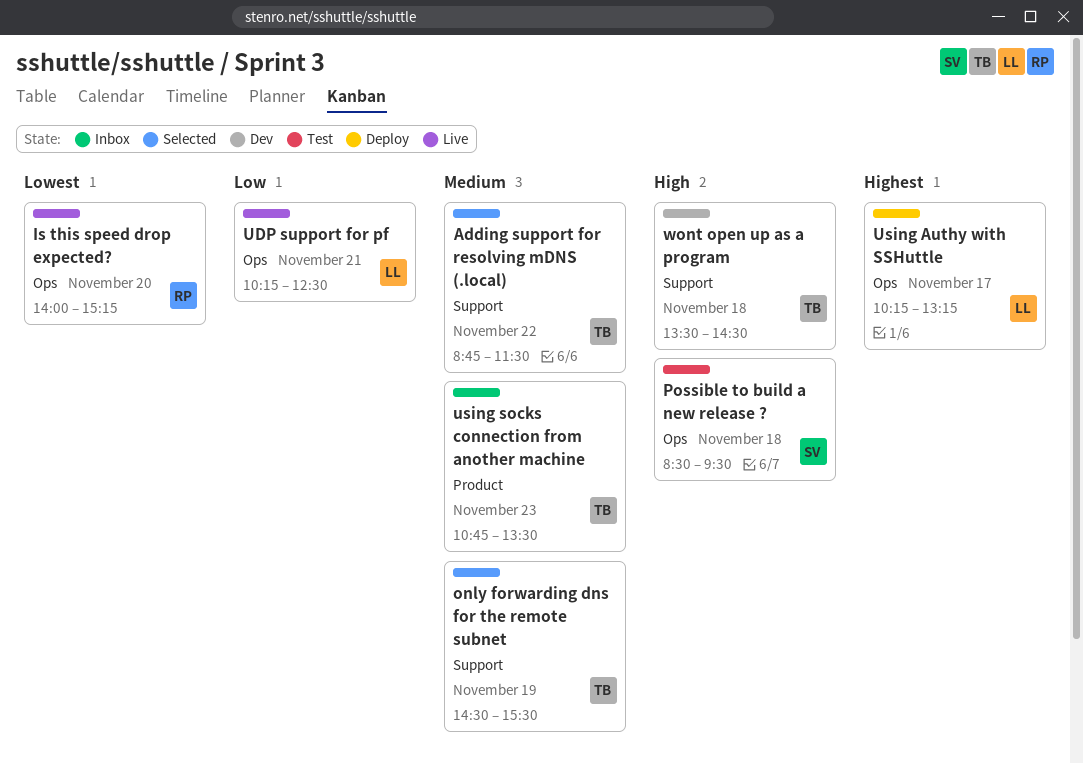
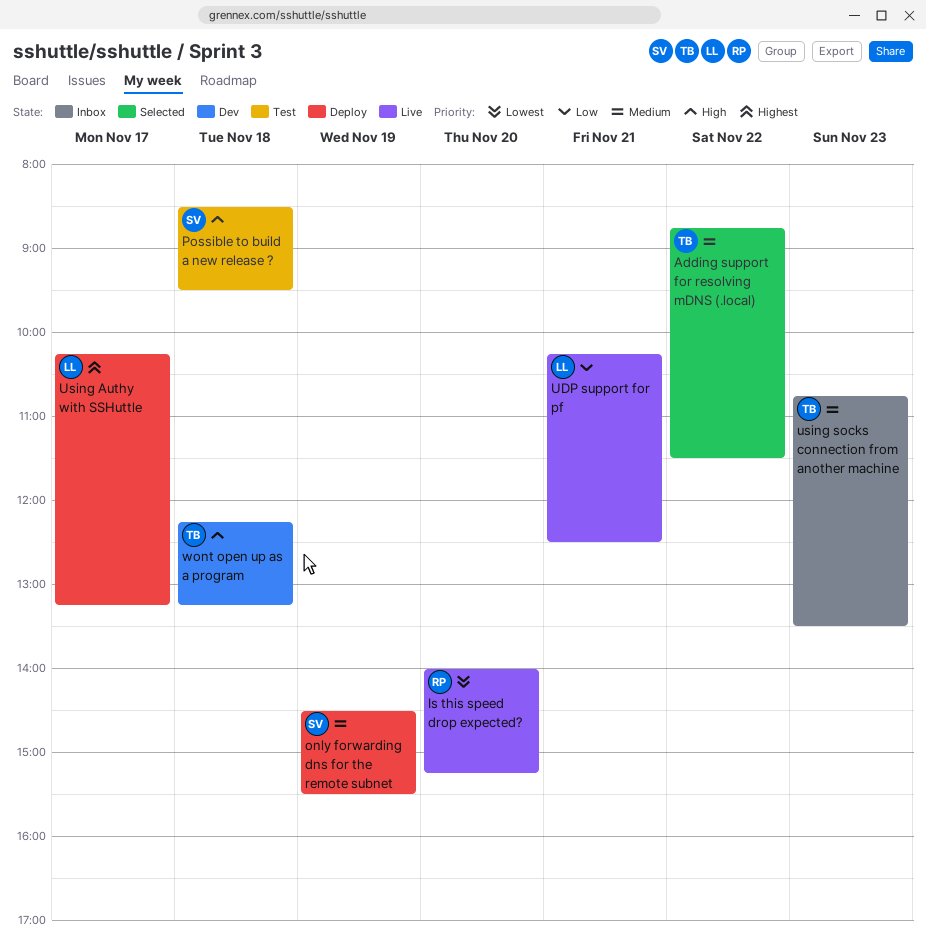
only forwarding dns for the remote subnet, status: Selected -> Deploy
only forwarding dns for the remote subnet, owner: TB -> SV
wont open up as a program, begins: 13:30 -> 12:15
wont open up as a program, ends: 14:30 -> 13:15

